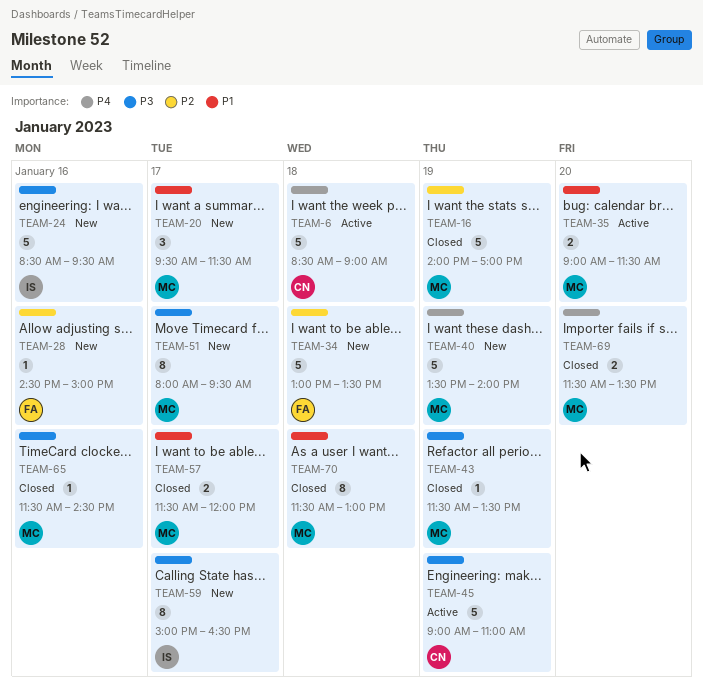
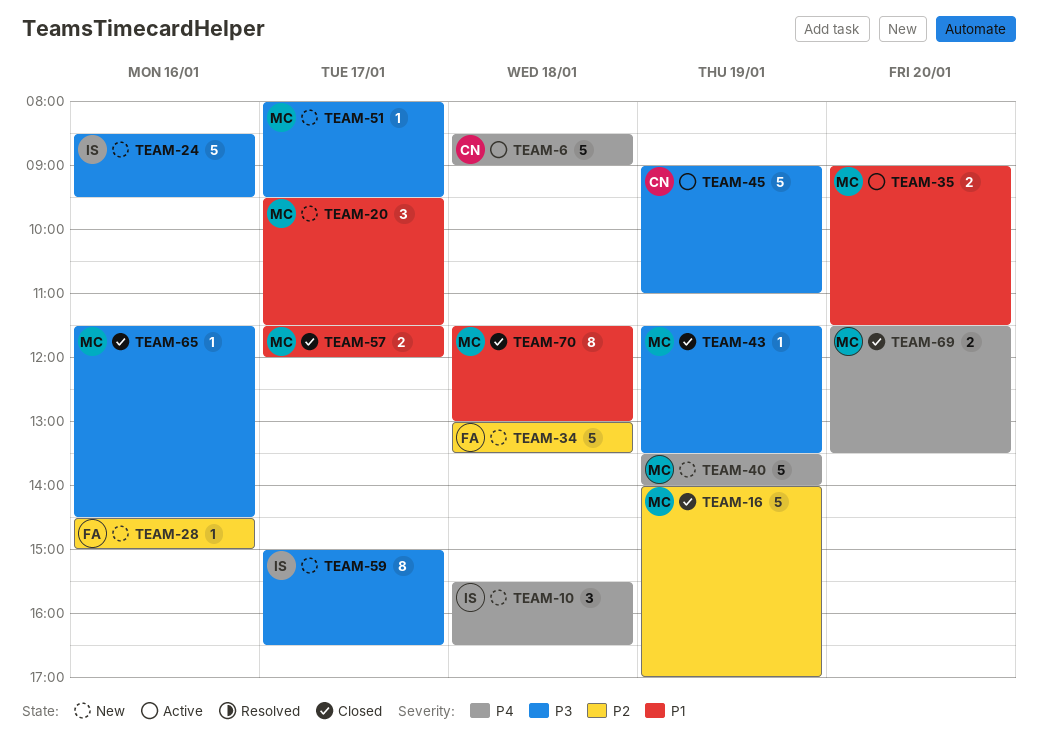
TEAM-10: none -> present
TEAM-51, estimate: 8 -> 1

